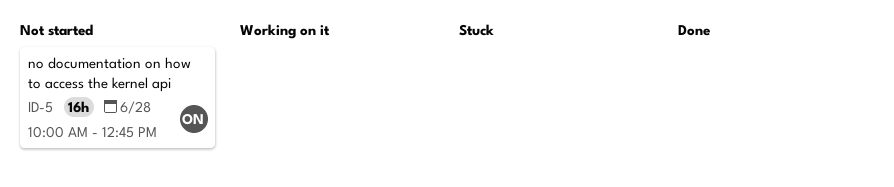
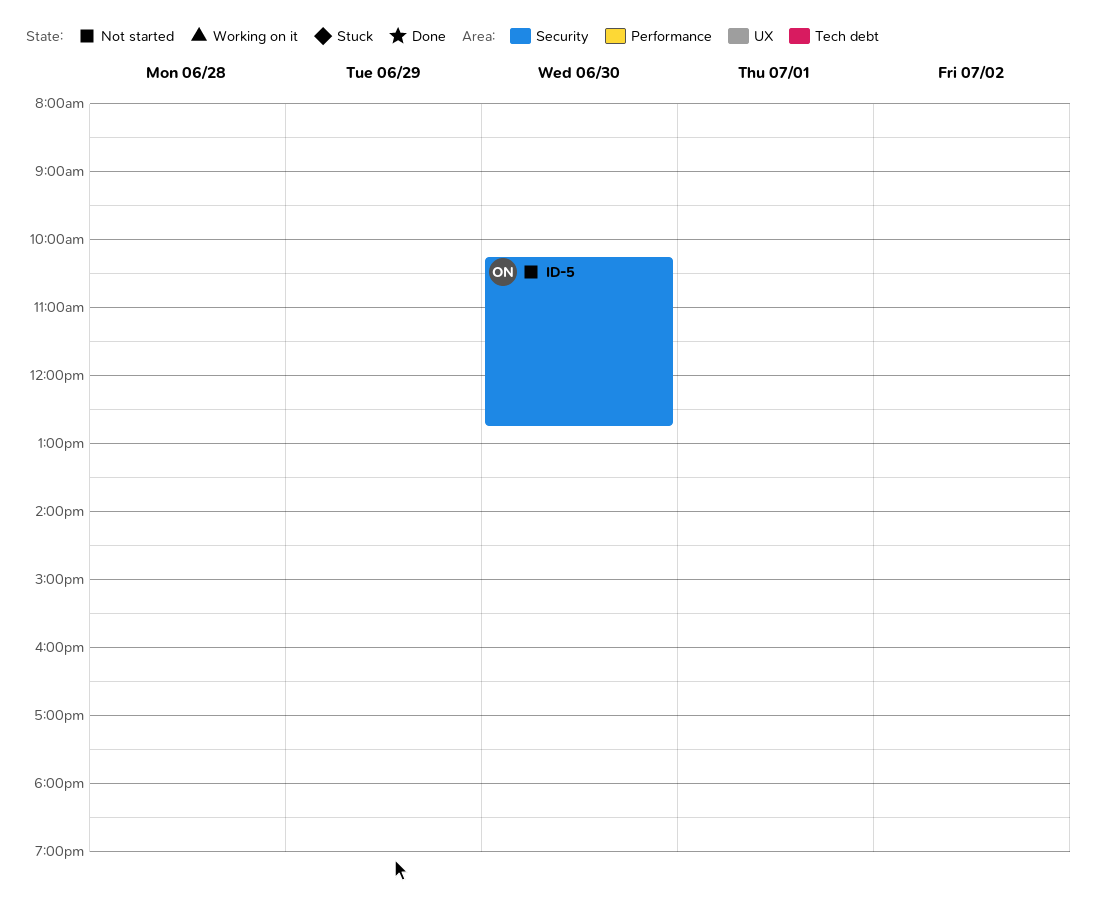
ID-5, day: Jun 28 -> Jun 30
ID-5, begins: 10:00 -> 10:15

